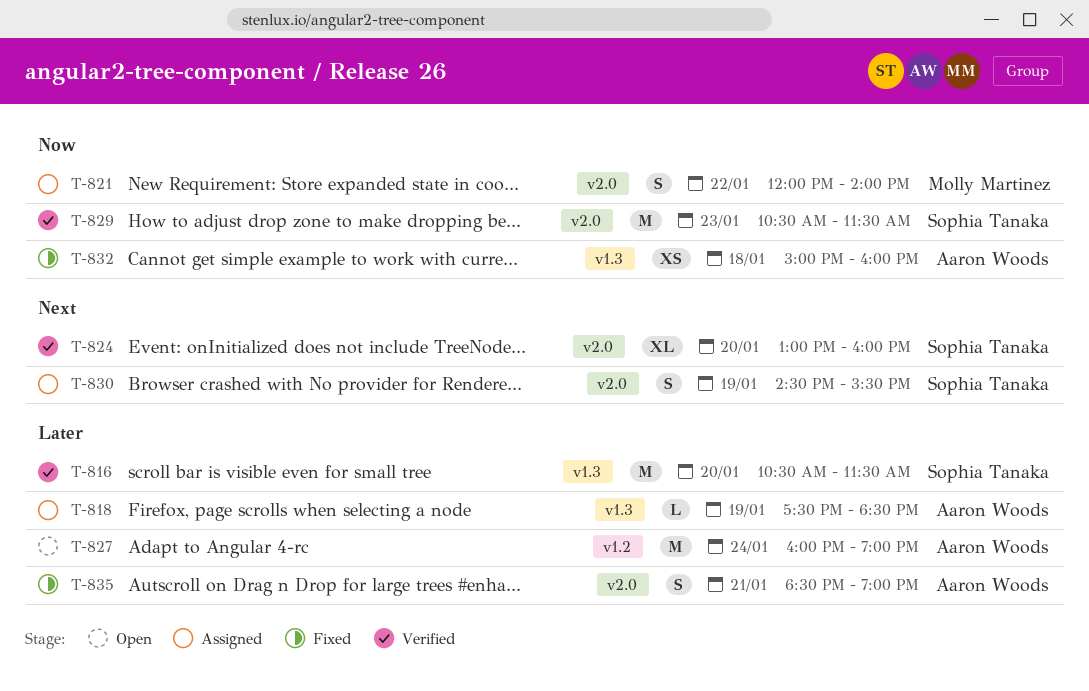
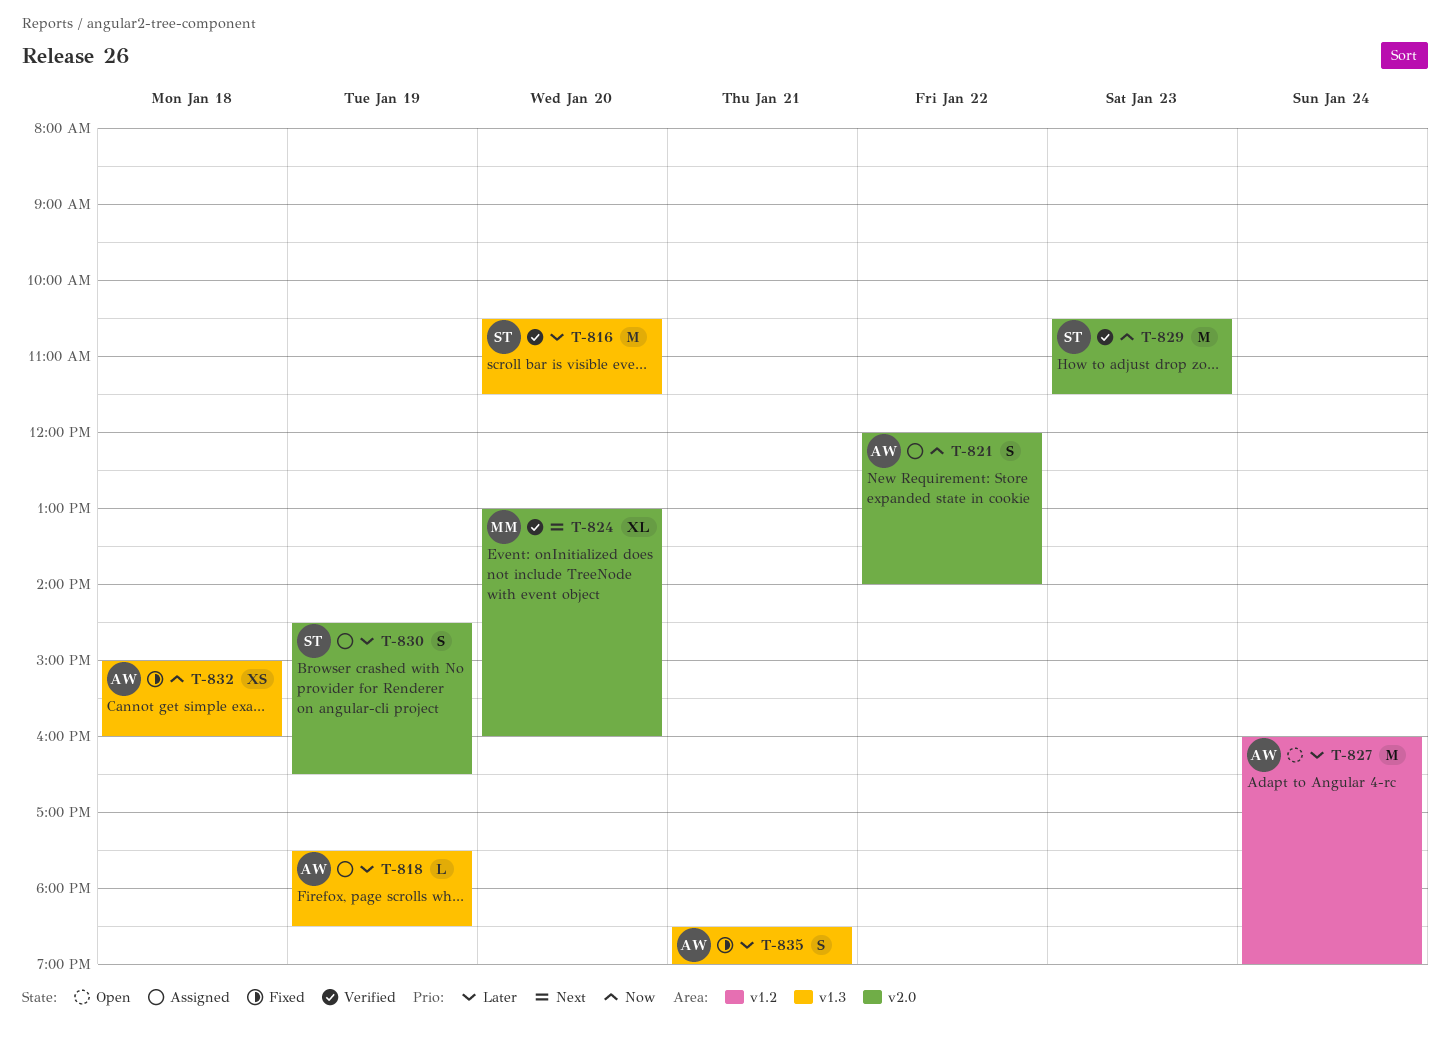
T-821, owner: Molly Martinez -> Aaron Woods
T-824, owner: Sophia Tanaka -> Molly Martinez
T-830, priority: Next -> Later
T-830, ends: 15:30 -> 16:30
T-835, label: v2.0 -> v1.3

